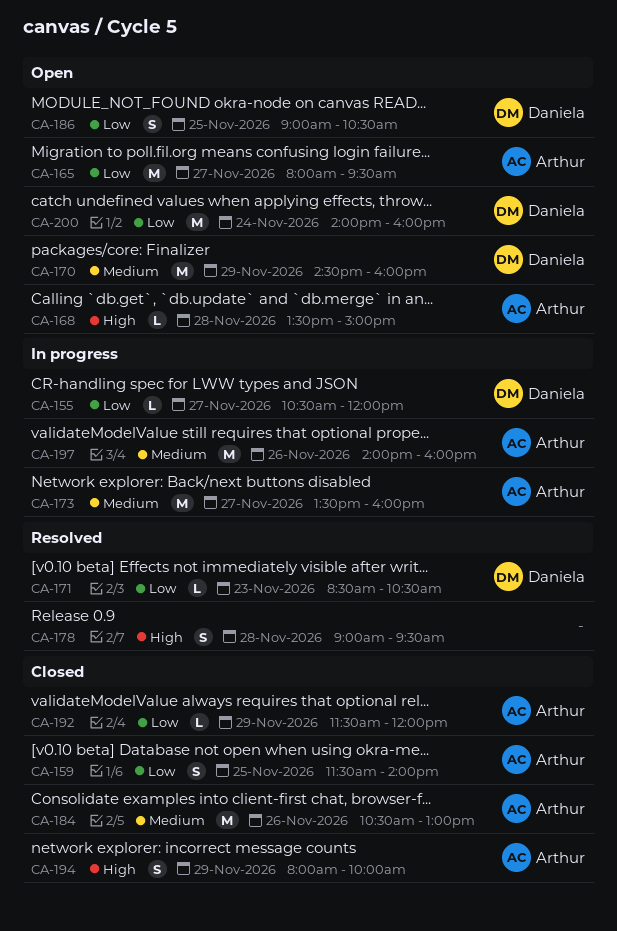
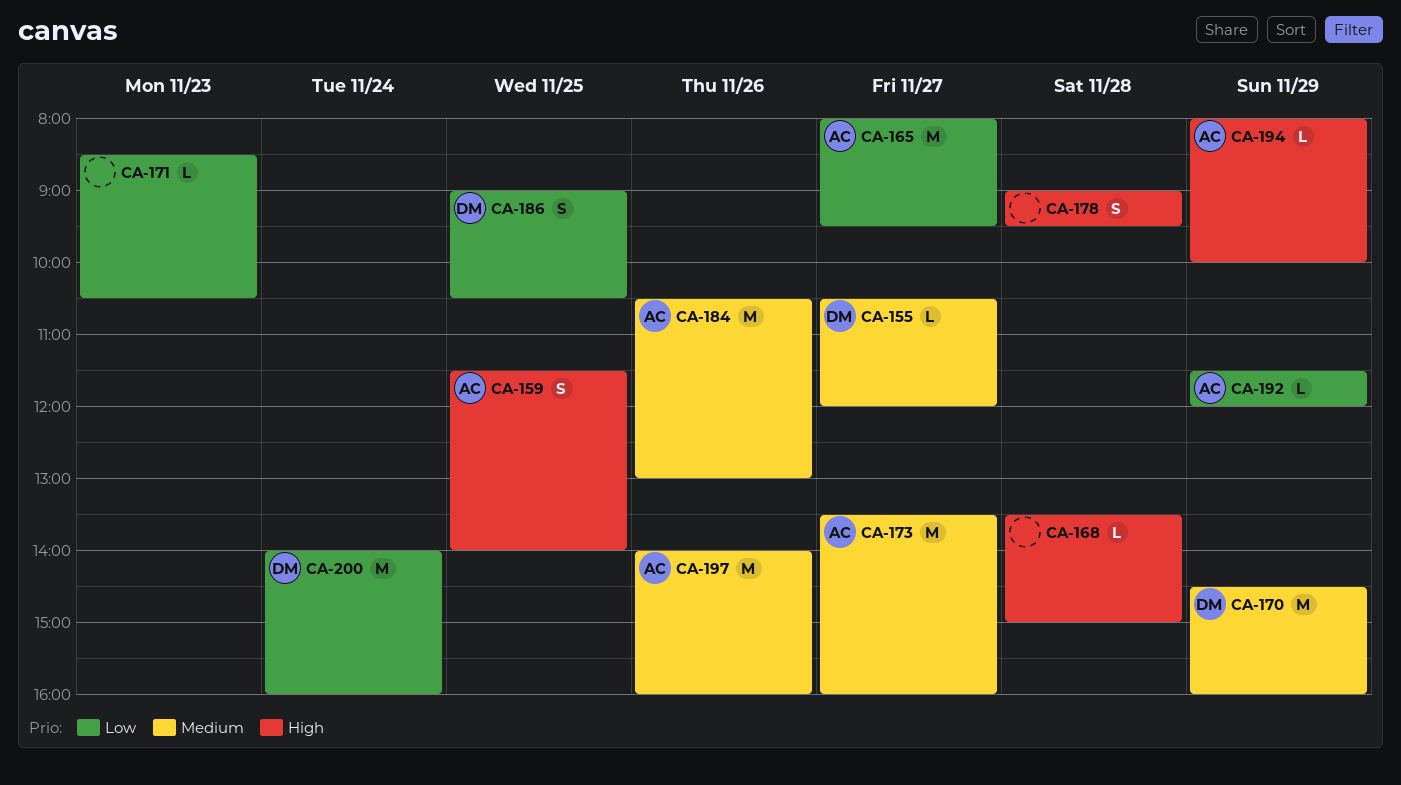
CA-155, priority: Low -> Medium
CA-159, priority: Low -> High
CA-168, owner: Arthur -> none
CA-171, owner: Daniela -> none
CA-194, estimate: S -> L

